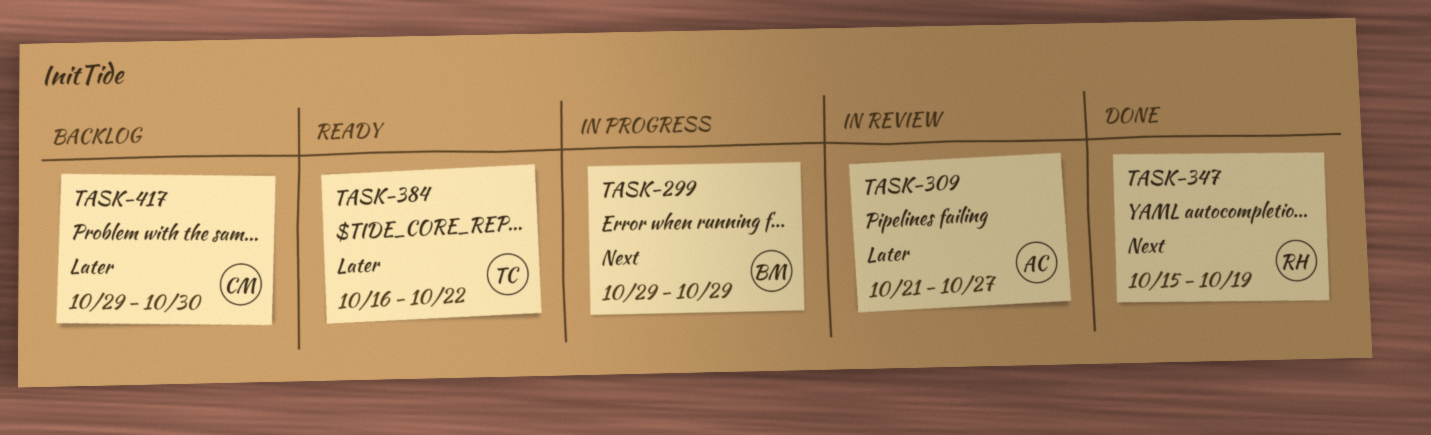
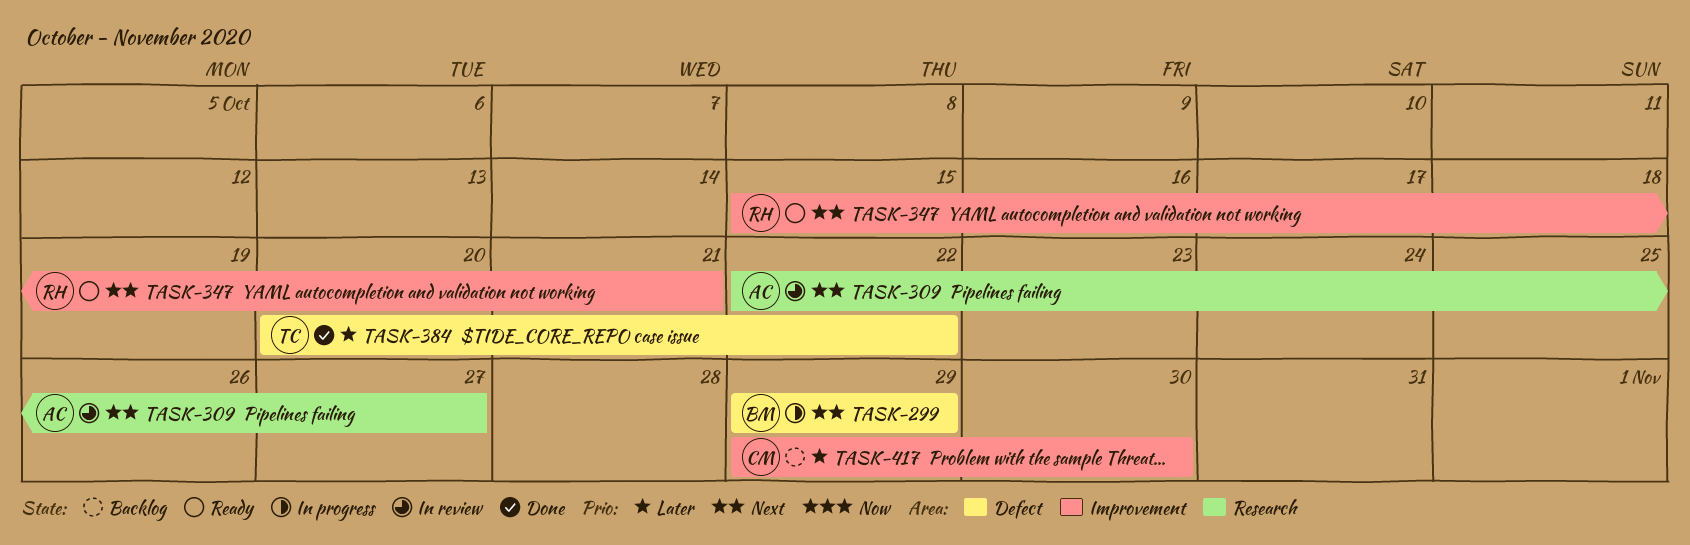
TASK-309, priority: Later -> Next
TASK-309, start: Oct 21 -> Oct 22
TASK-347, status: Done -> Ready
TASK-347, due: Oct 19 -> Oct 21
TASK-384, status: Ready -> Done
TASK-384, start: Oct 16 -> Oct 20

